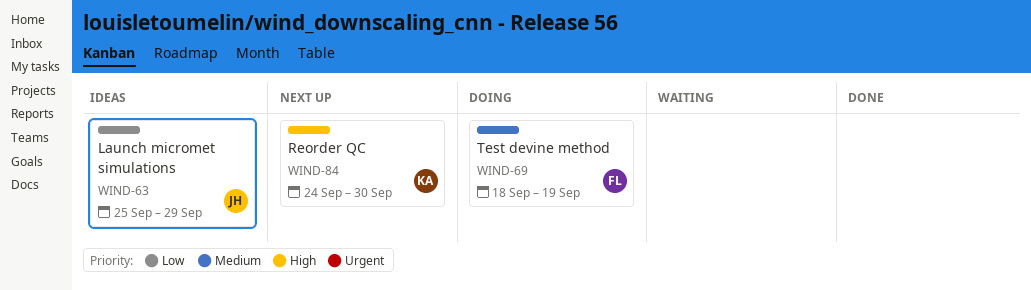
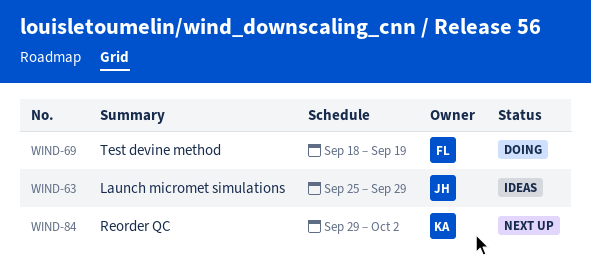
WIND-84, start: Sep 24 -> Sep 29
WIND-84, due: Sep 30 -> Oct 2

